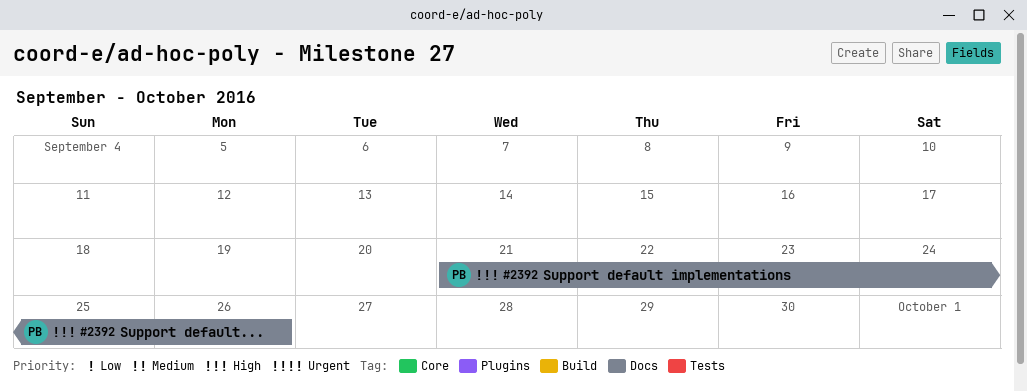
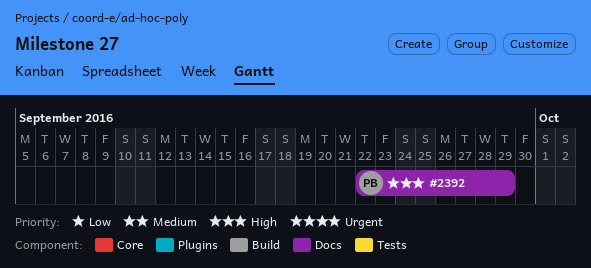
#2392, start: Sep 21 -> Sep 22
#2392, due: Sep 26 -> Sep 29

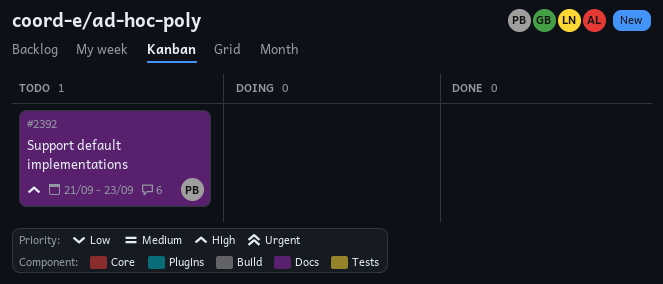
#2392, start: Sep 22 -> Sep 21
#2392, due: Sep 29 -> Sep 23

